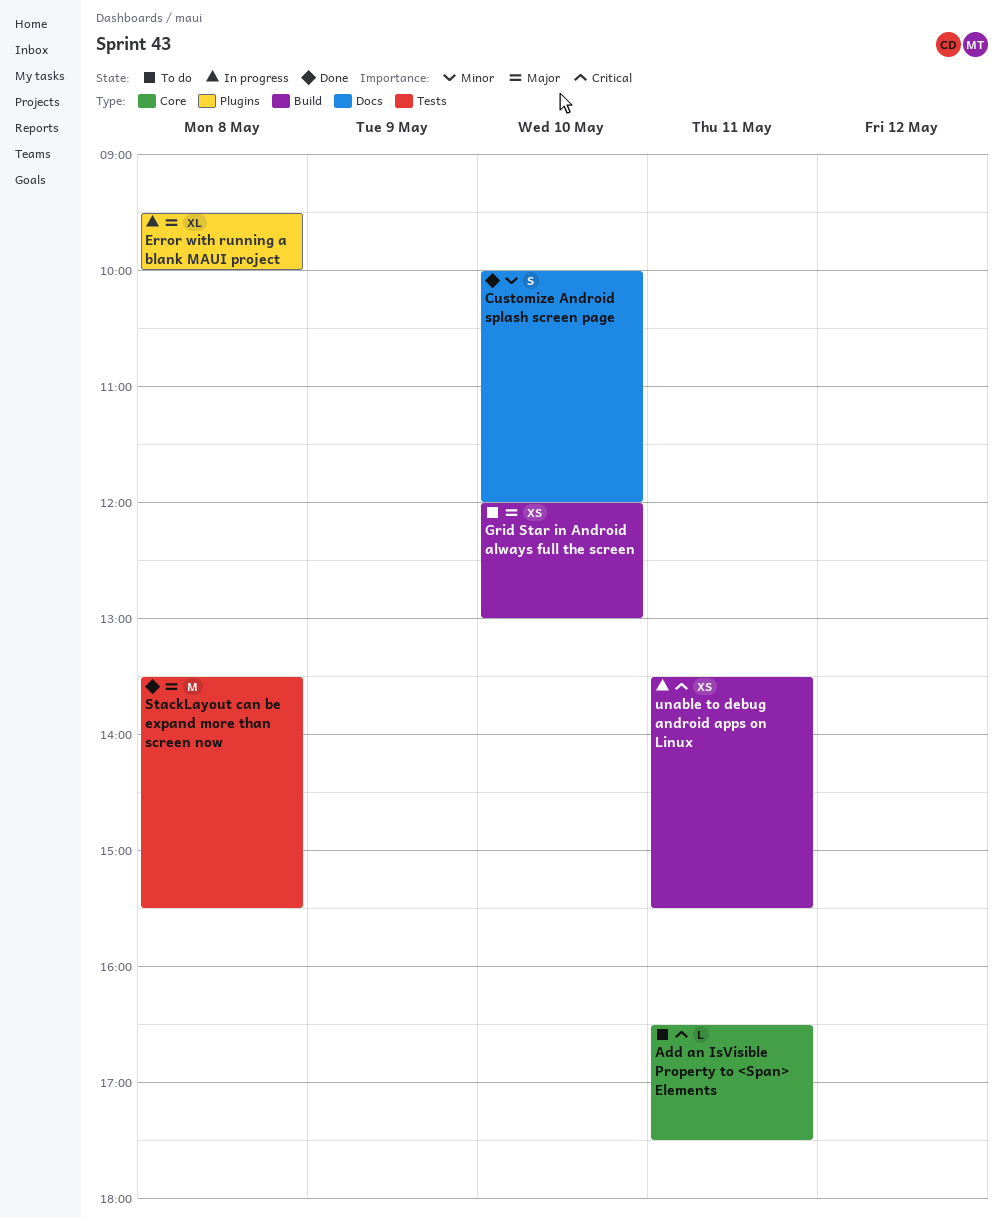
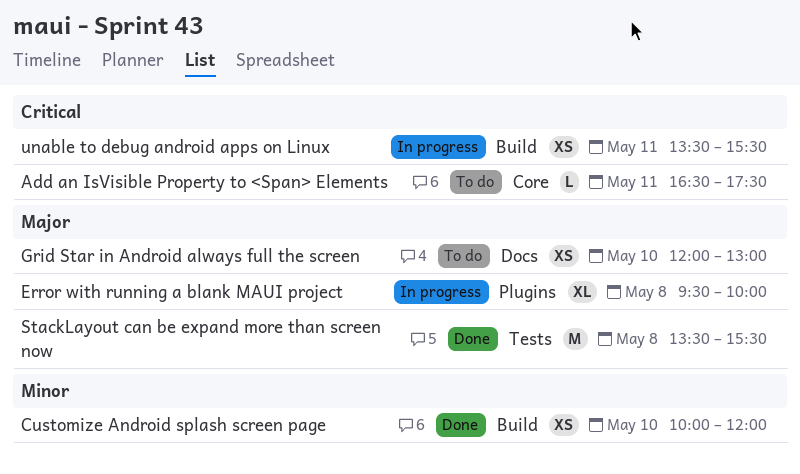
Customize Android splash screen page, label: Docs -> Build
Customize Android splash screen page, estimate: S -> XS
Grid Star in Android always full the screen, label: Build -> Docs

